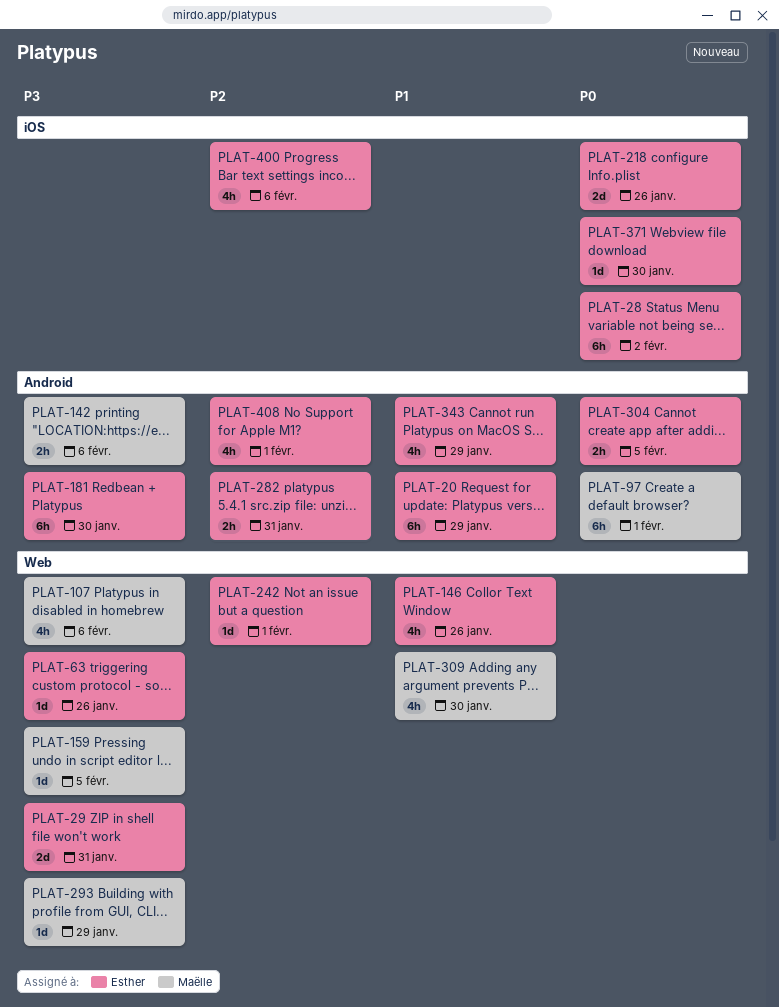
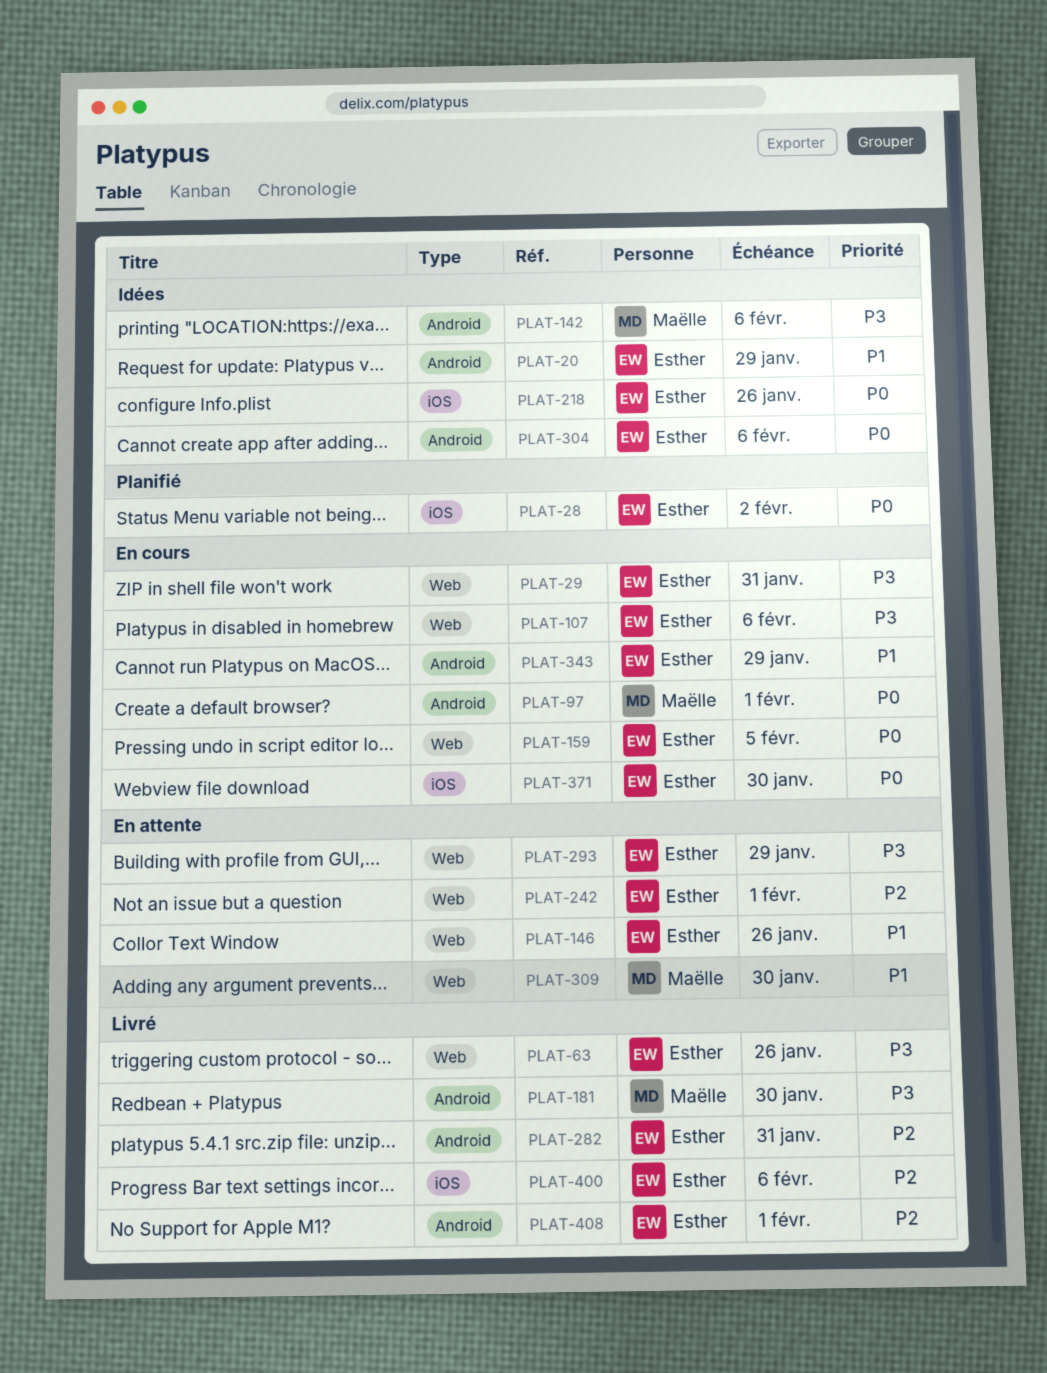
PLAT-107, owner: Maëlle -> Esther
PLAT-159, owner: Maëlle -> Esther
PLAT-159, priority: P3 -> P0
PLAT-181, owner: Esther -> Maëlle
PLAT-293, owner: Maëlle -> Esther
PLAT-304, due: Feb 5 -> Feb 6

